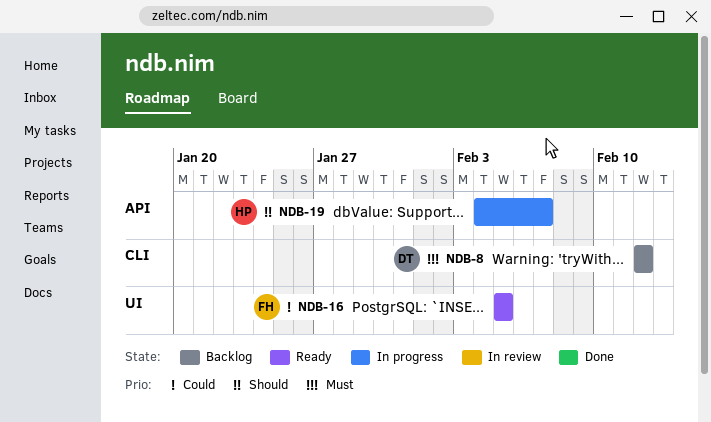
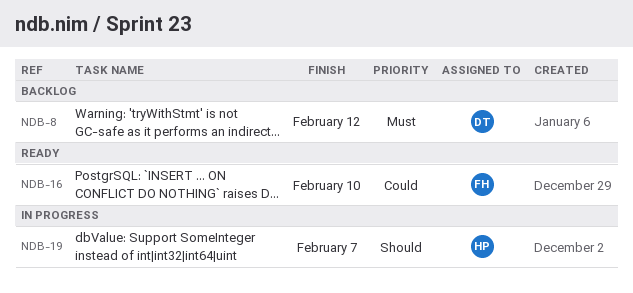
NDB-16, due: Feb 5 -> Feb 10

